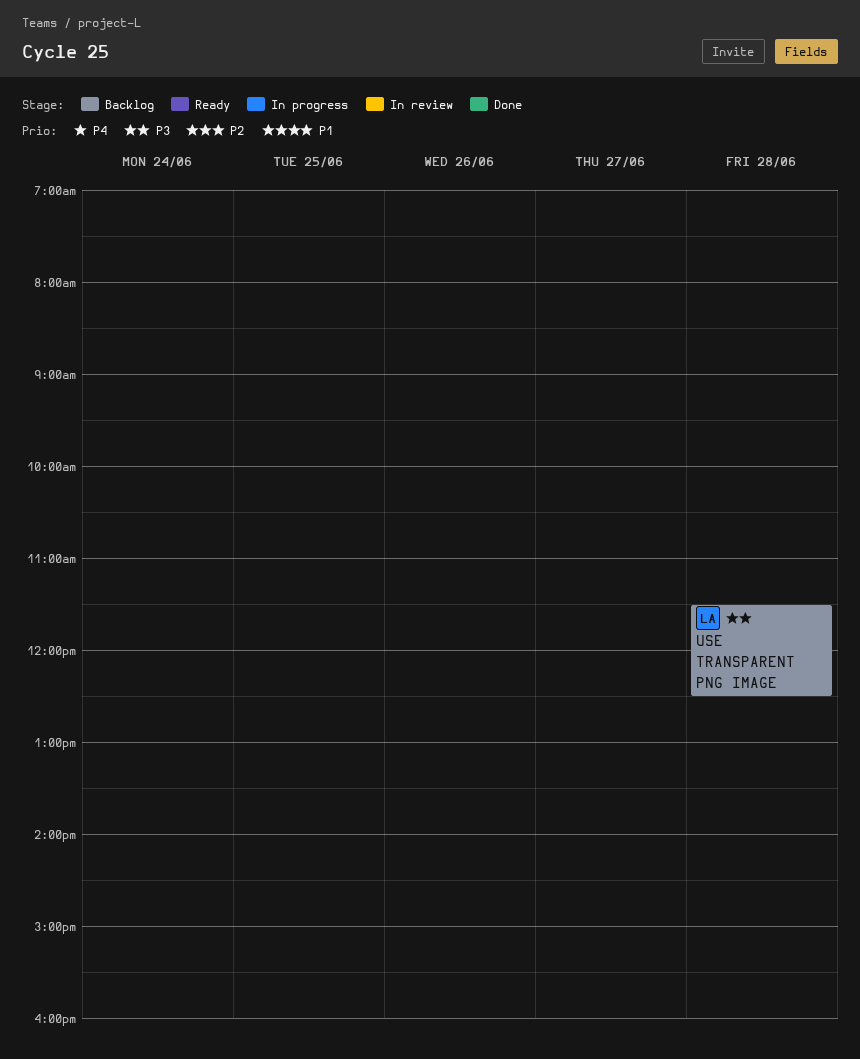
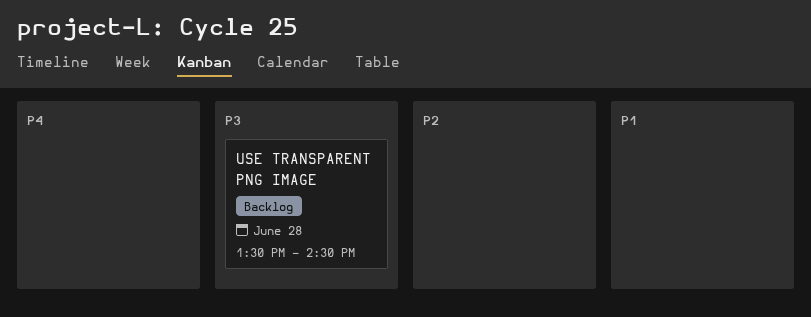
USE TRANSPARENT PNG IMAGE, begins: 11:30 -> 13:30
USE TRANSPARENT PNG IMAGE, ends: 12:30 -> 14:30

